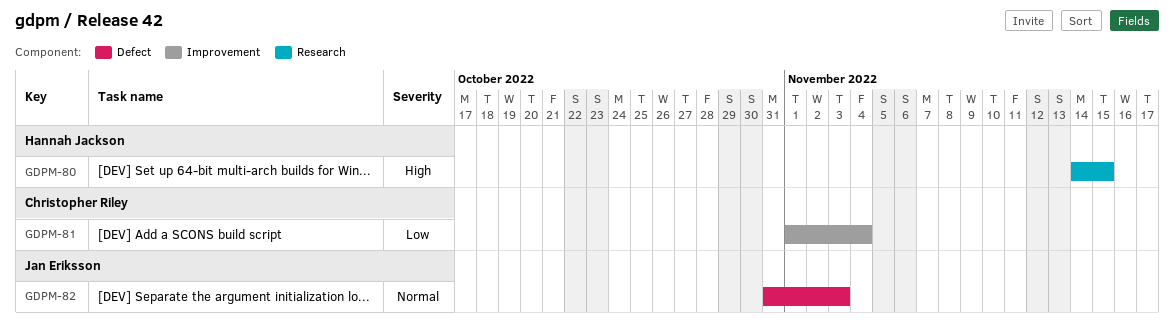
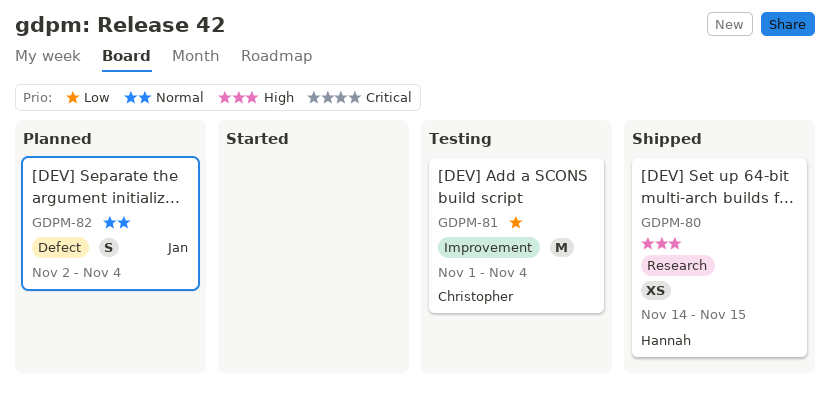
GDPM-82, start: Oct 31 -> Nov 2
GDPM-82, due: Nov 3 -> Nov 4

